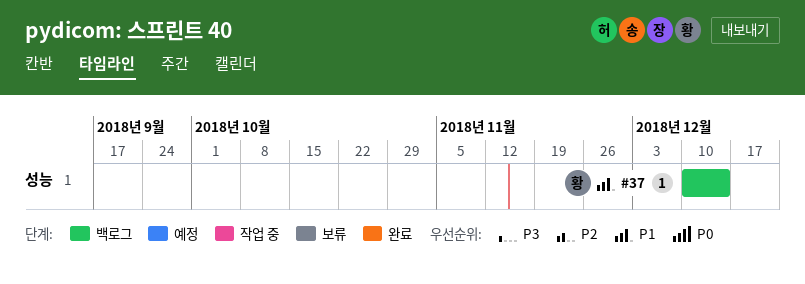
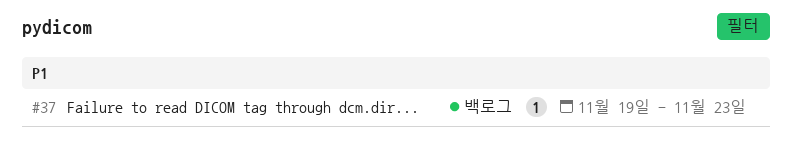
#37, start: Dec 10 -> Nov 19
#37, due: Dec 14 -> Nov 23

